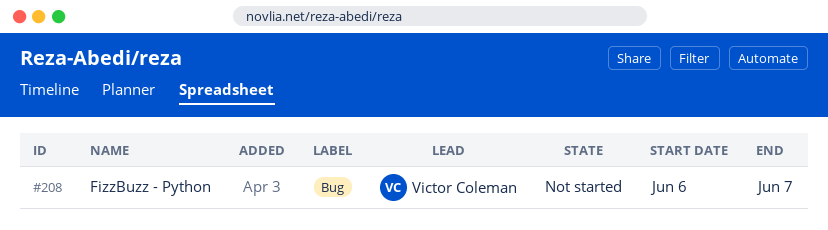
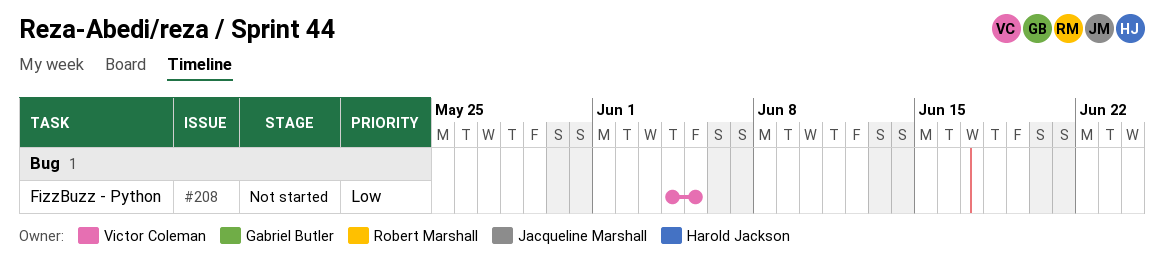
#208, start: Jun 6 -> Jun 4
#208, due: Jun 7 -> Jun 5

